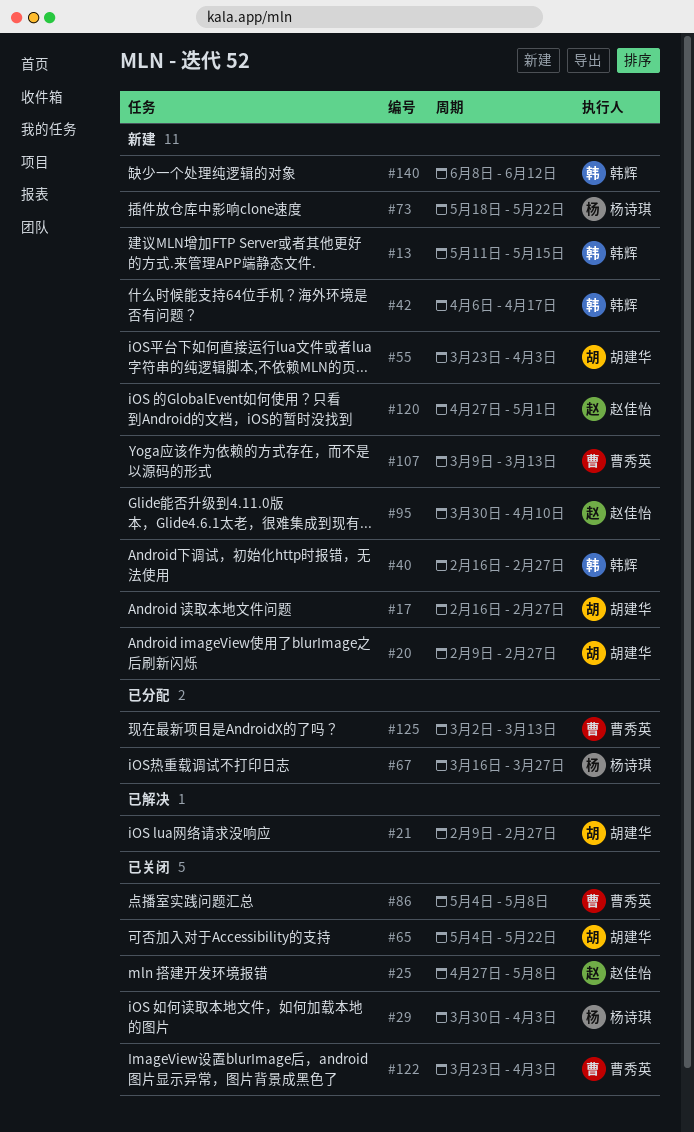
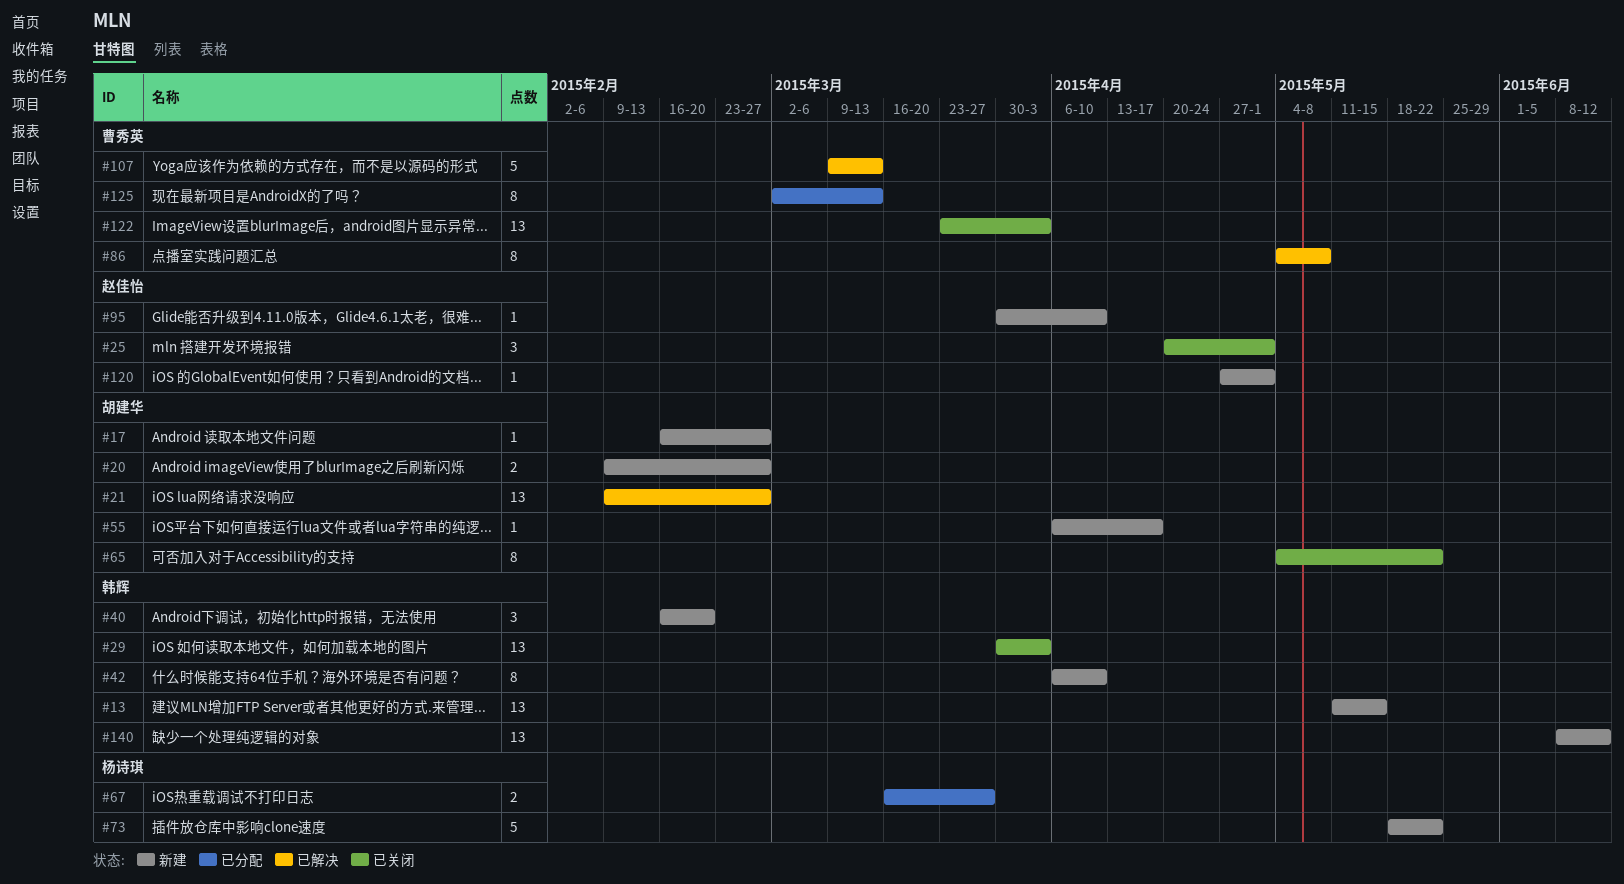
#25, start: Apr 27 -> Apr 20
#25, due: May 8 -> May 1
#29, owner: 杨诗琪 -> 韩辉
#40, due: Feb 27 -> Feb 20
#42, due: Apr 17 -> Apr 10
#55, start: Mar 23 -> Apr 6
#55, due: Apr 3 -> Apr 17
#86, status: 已关闭 -> 已解决
#107, status: 新建 -> 已解决

